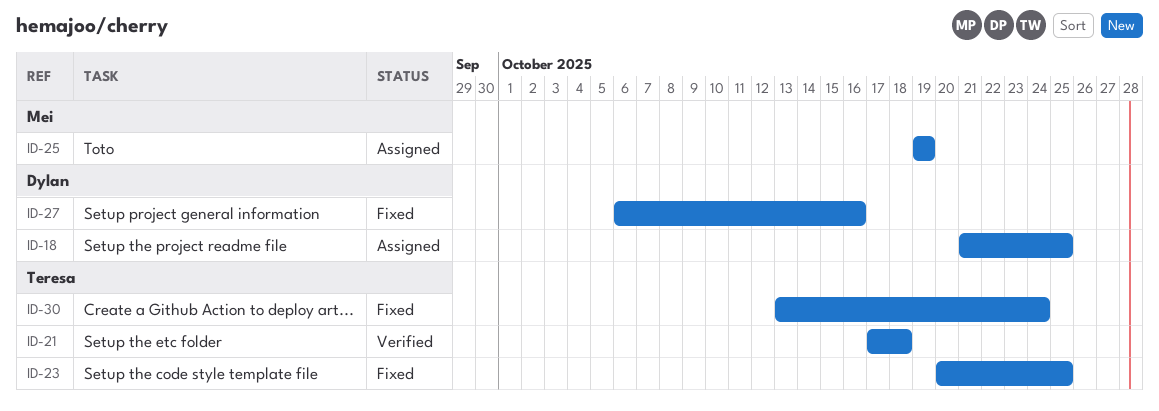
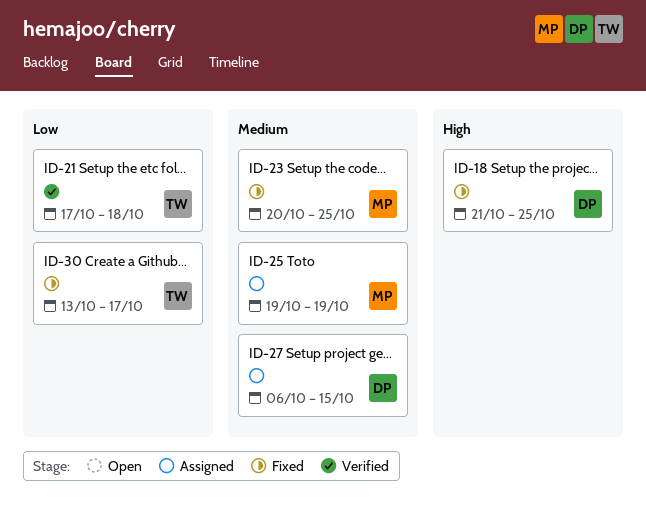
ID-18, status: Assigned -> Fixed
ID-23, owner: Teresa -> Mei
ID-27, status: Fixed -> Assigned
ID-27, due: Oct 16 -> Oct 15
ID-30, due: Oct 24 -> Oct 17

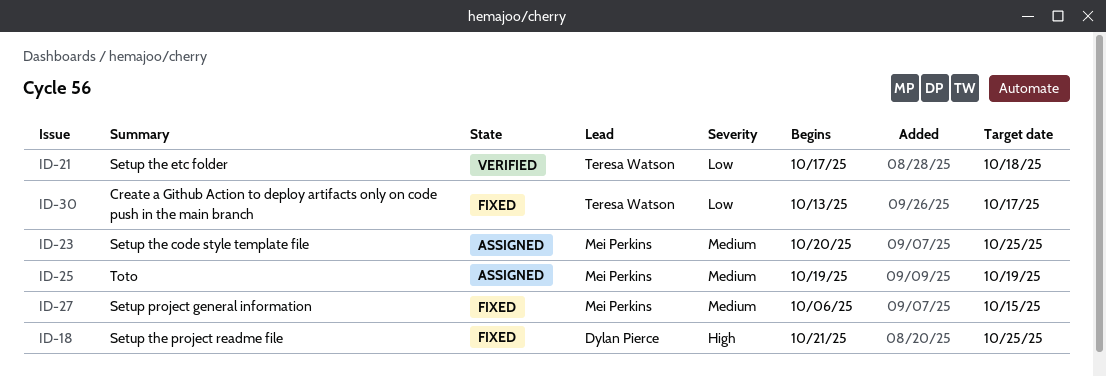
ID-23, status: Fixed -> Assigned
ID-27, status: Assigned -> Fixed
ID-27, owner: Dylan Pierce -> Mei Perkins

